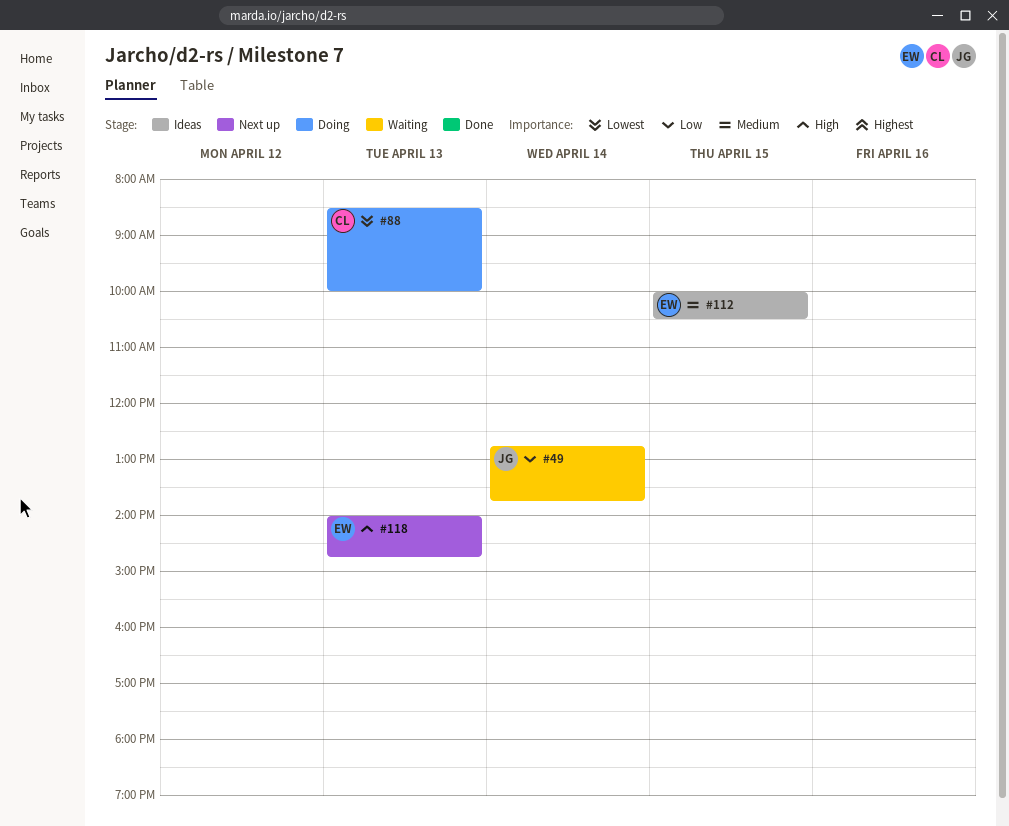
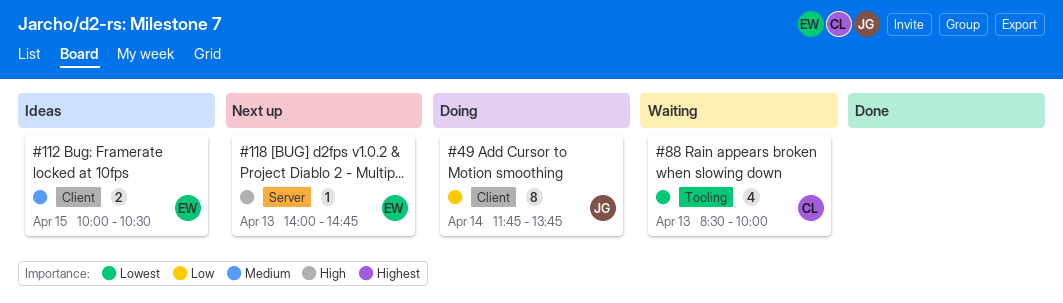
#49, status: Waiting -> Doing
#49, begins: 12:45 -> 11:45
#88, status: Doing -> Waiting

